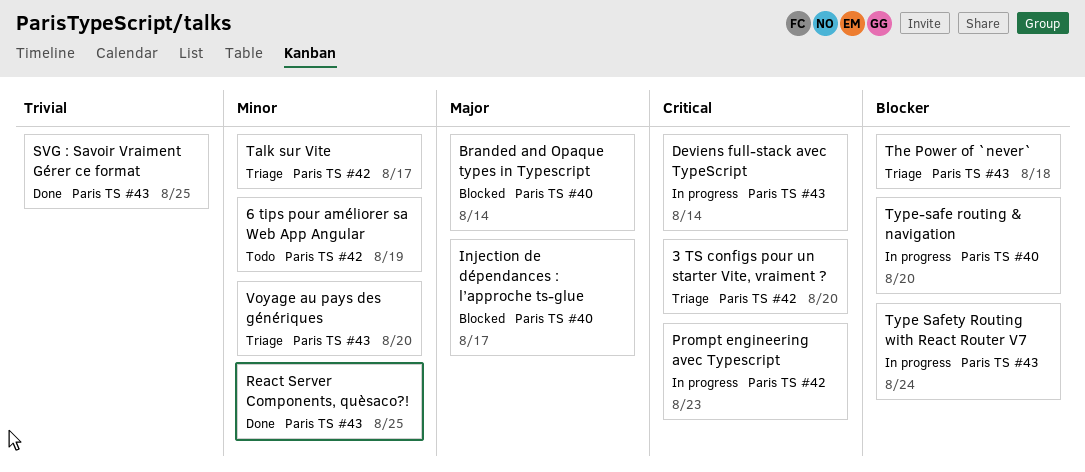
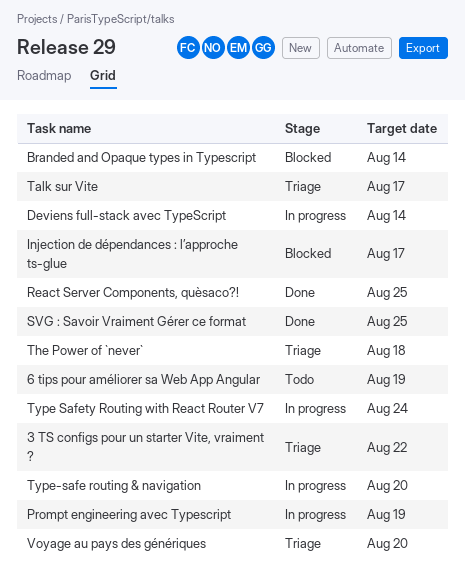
3 TS configs pour un starter Vite, vraiment ?, due: Aug 20 -> Aug 22
Prompt engineering avec Typescript, due: Aug 23 -> Aug 19

